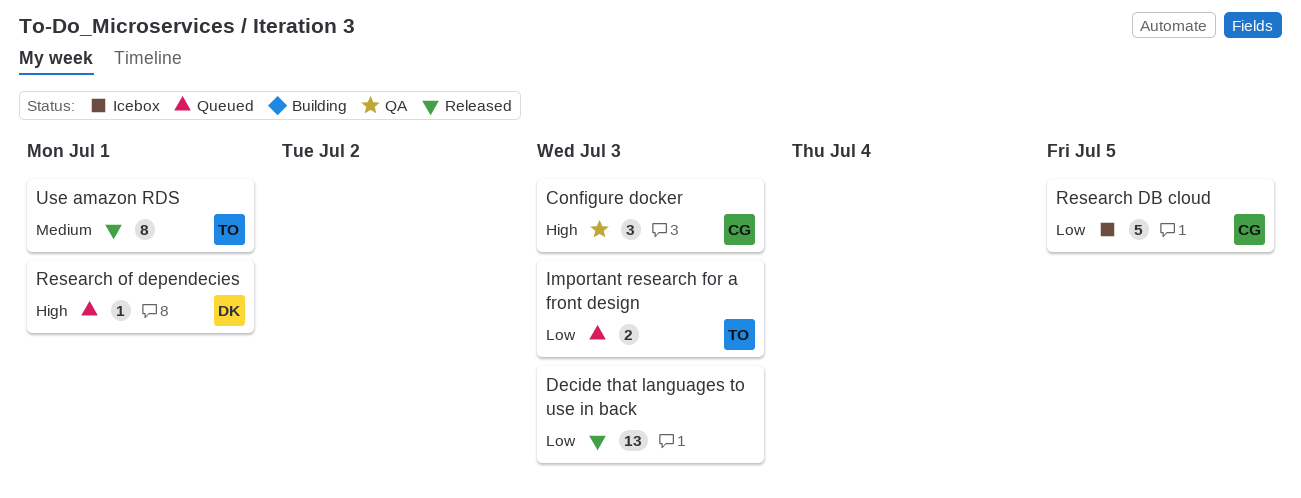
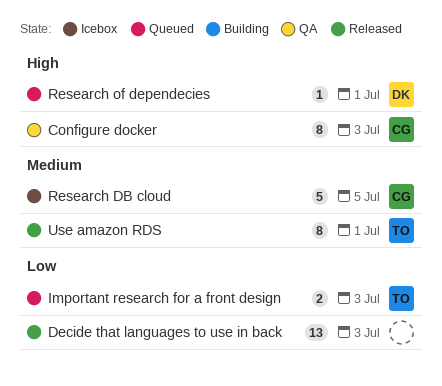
Configure docker, estimate: 3 -> 8
Research DB cloud, priority: Low -> Medium

